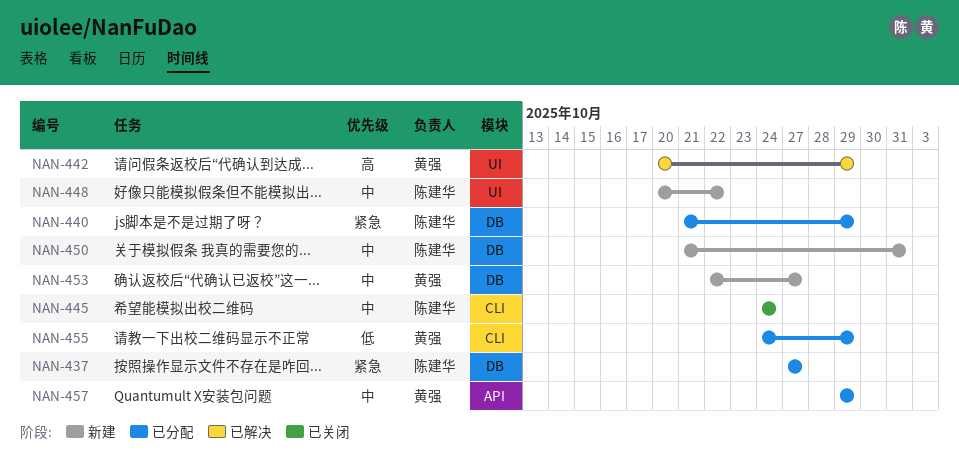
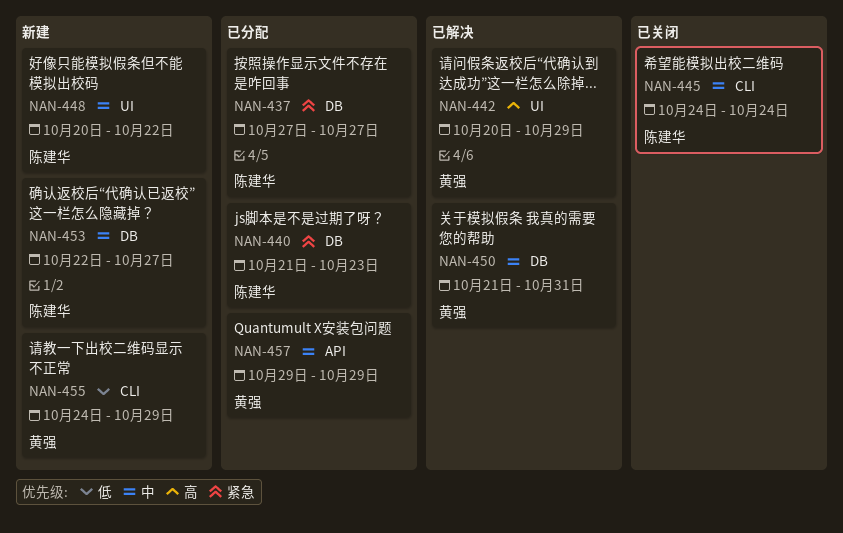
NAN-440, due: Oct 29 -> Oct 23
NAN-450, status: 新建 -> 已解决
NAN-450, owner: 陈建华 -> 黄强
NAN-453, owner: 黄强 -> 陈建华
NAN-455, status: 已分配 -> 新建

